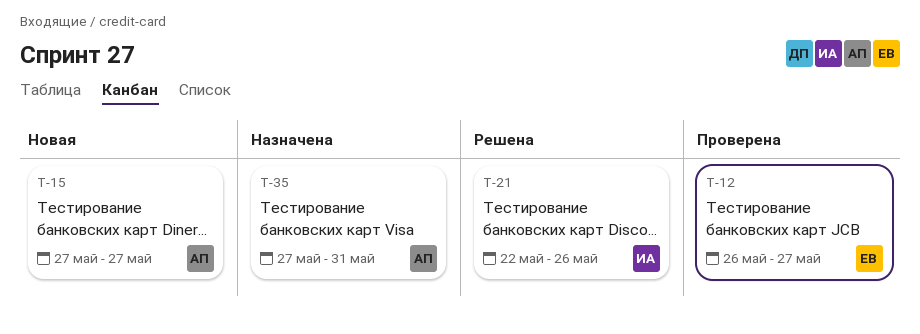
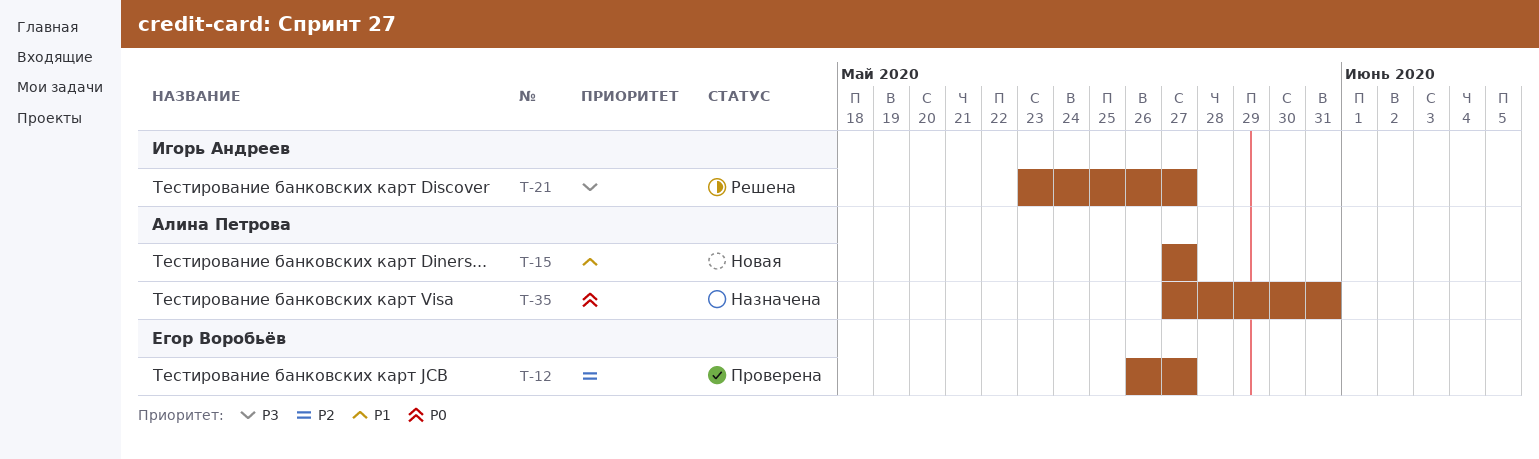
T-21, start: May 22 -> May 23
T-21, due: May 26 -> May 27

